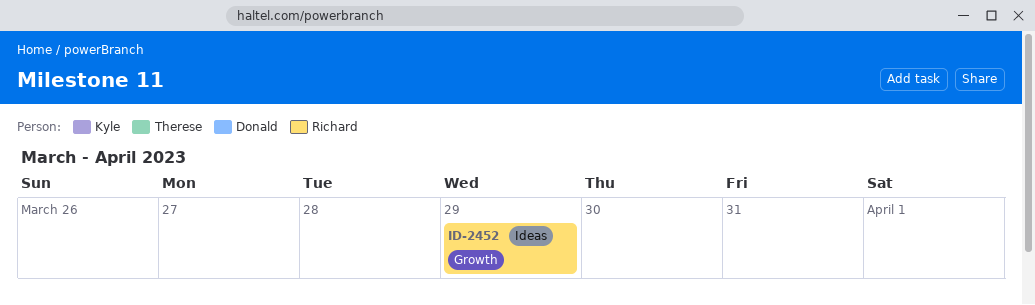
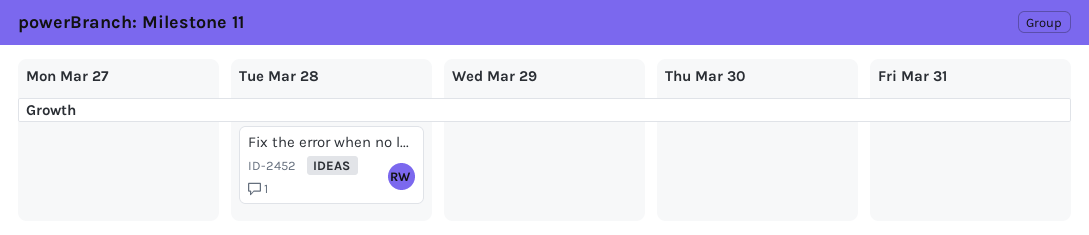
ID-2452, due: Mar 29 -> Mar 28

